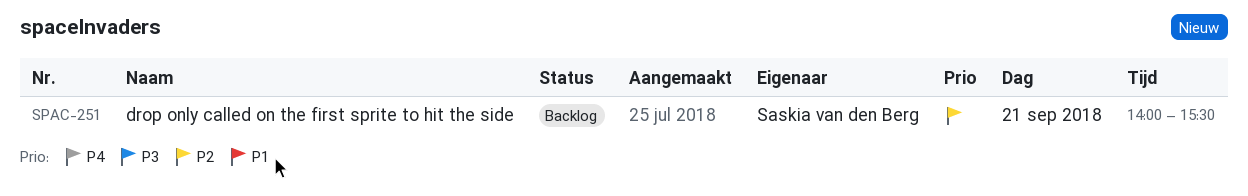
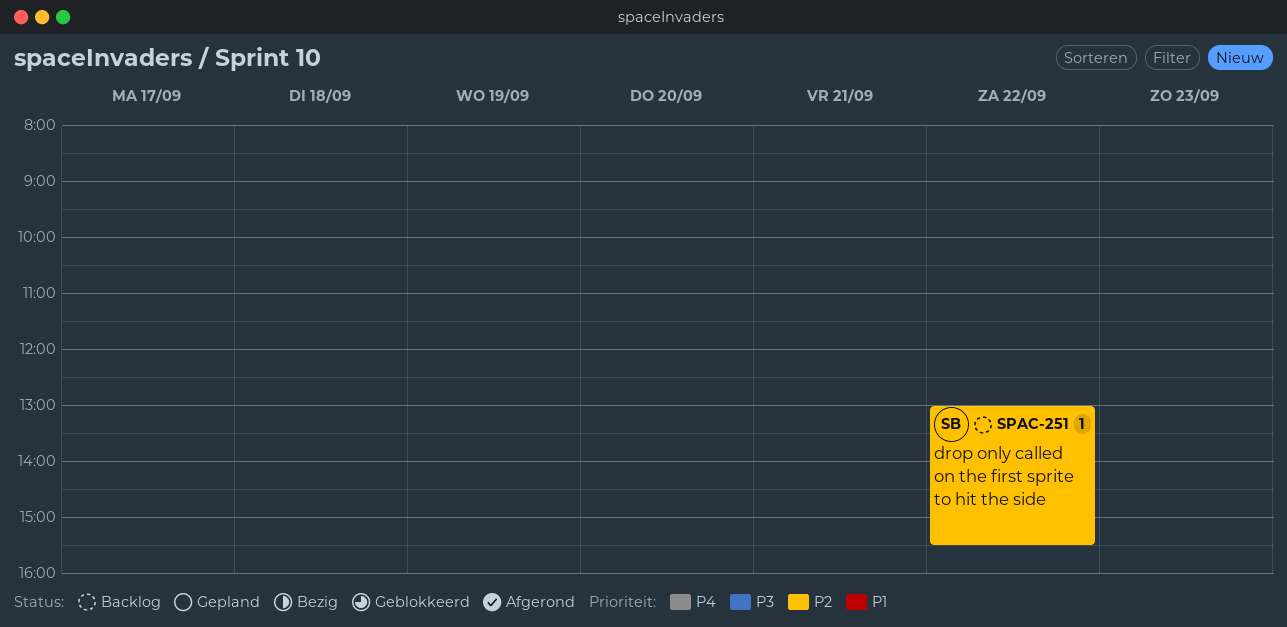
SPAC-251, day: Sep 21 -> Sep 22
SPAC-251, begins: 14:00 -> 13:00

